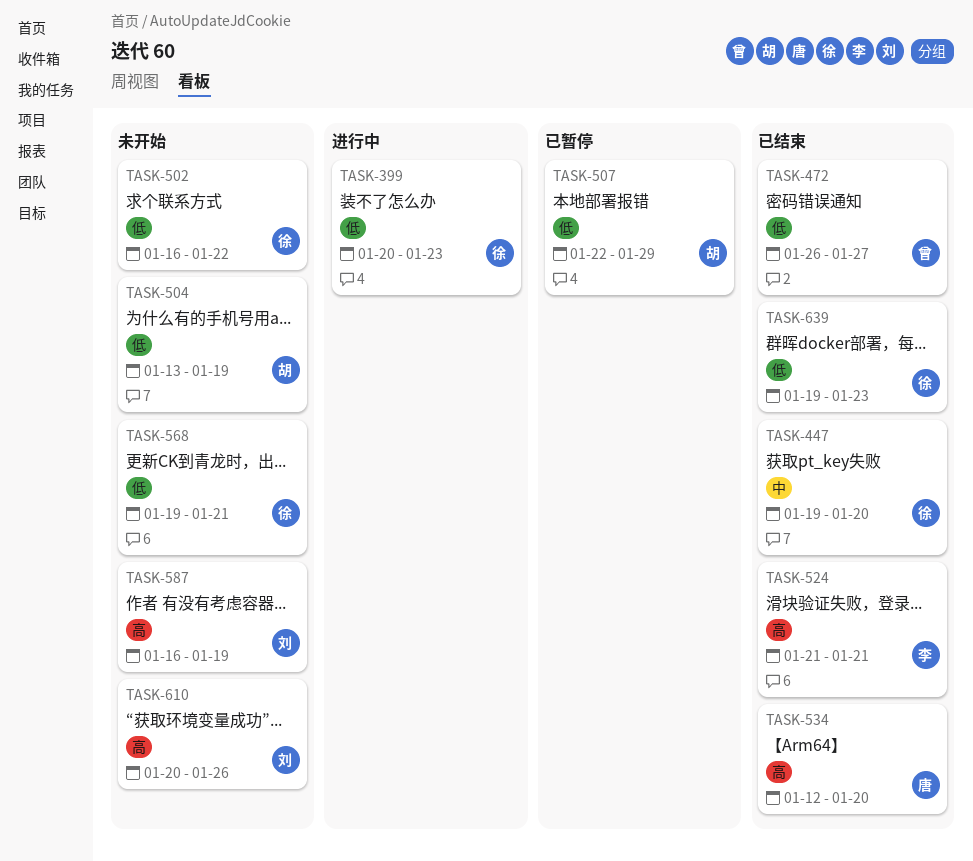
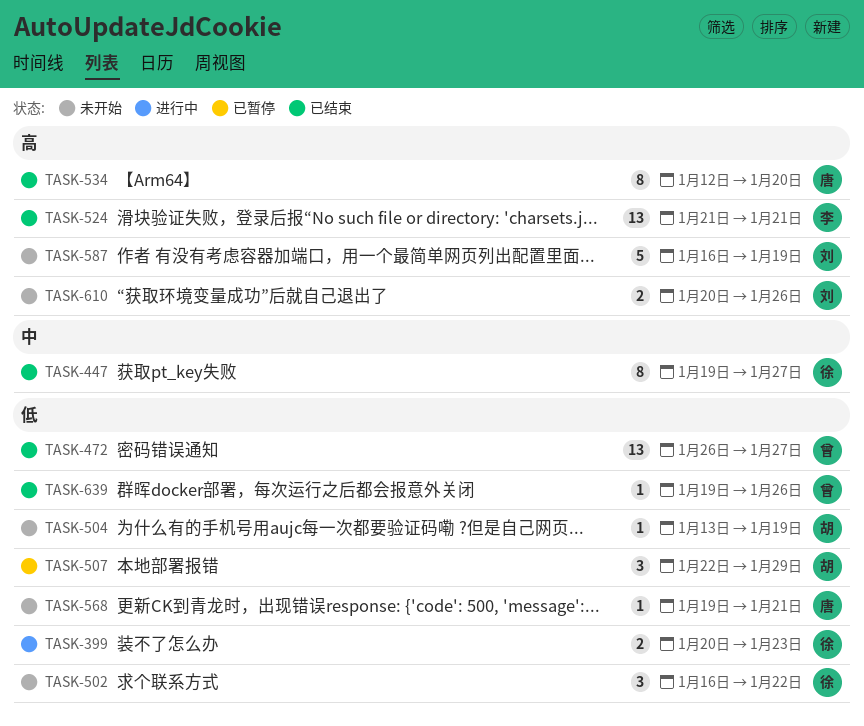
TASK-447, due: Jan 20 -> Jan 27
TASK-568, owner: 徐 -> 唐
TASK-639, owner: 徐 -> 曾
TASK-639, due: Jan 23 -> Jan 26

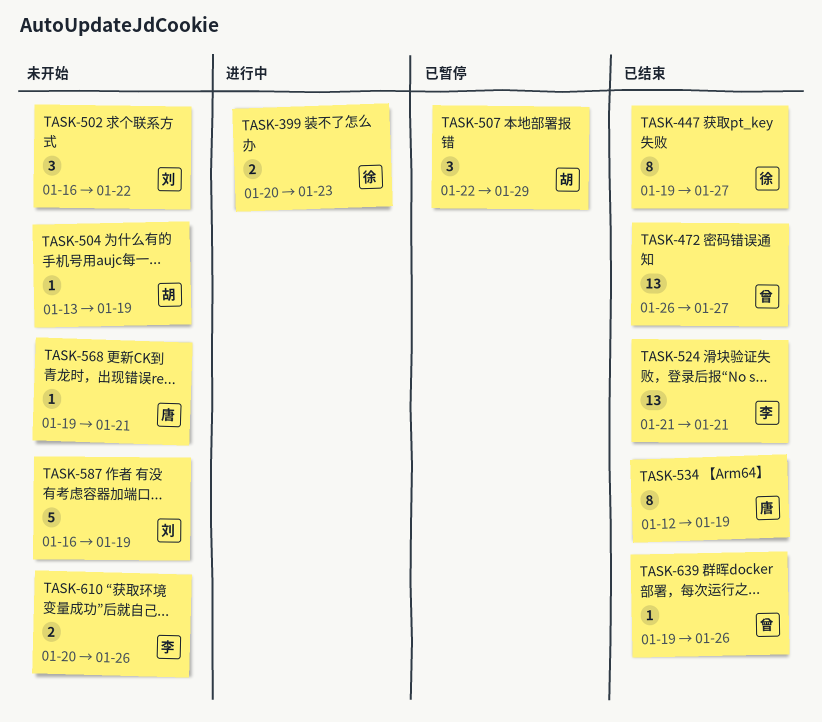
TASK-502, owner: 徐 -> 刘
TASK-534, due: Jan 20 -> Jan 19
TASK-610, owner: 刘 -> 李

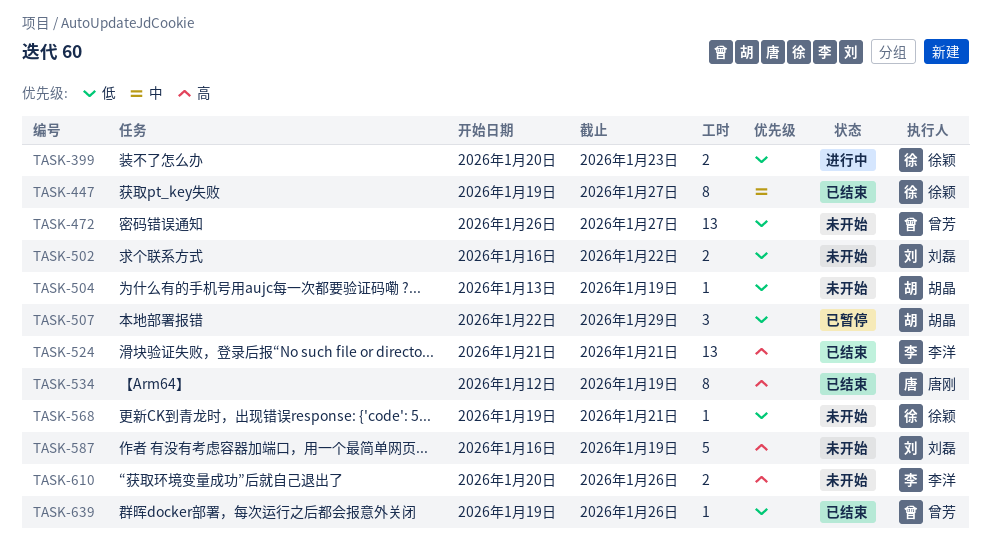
TASK-472, status: 已结束 -> 未开始
TASK-502, estimate: 3 -> 2
TASK-568, owner: 唐刚 -> 徐颖

